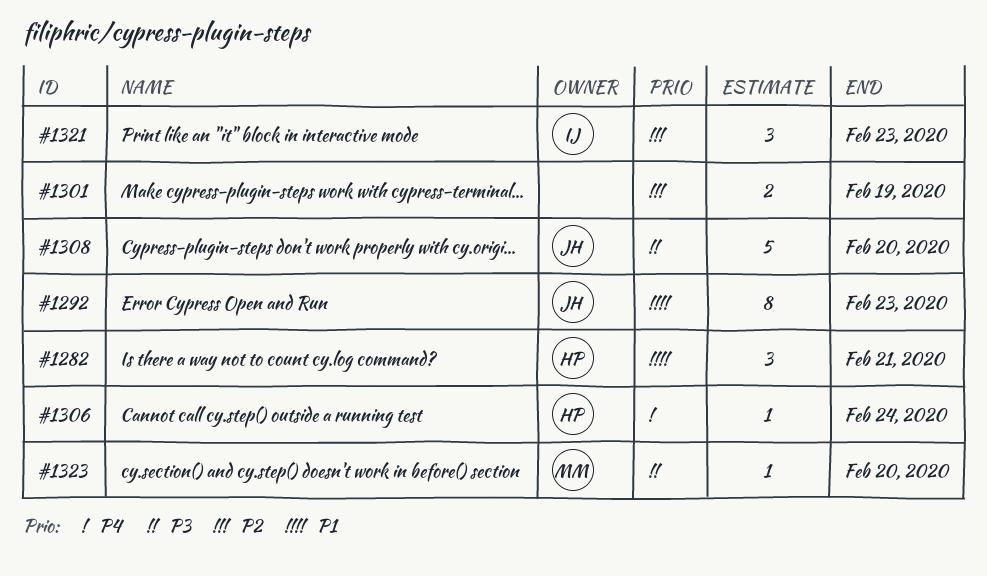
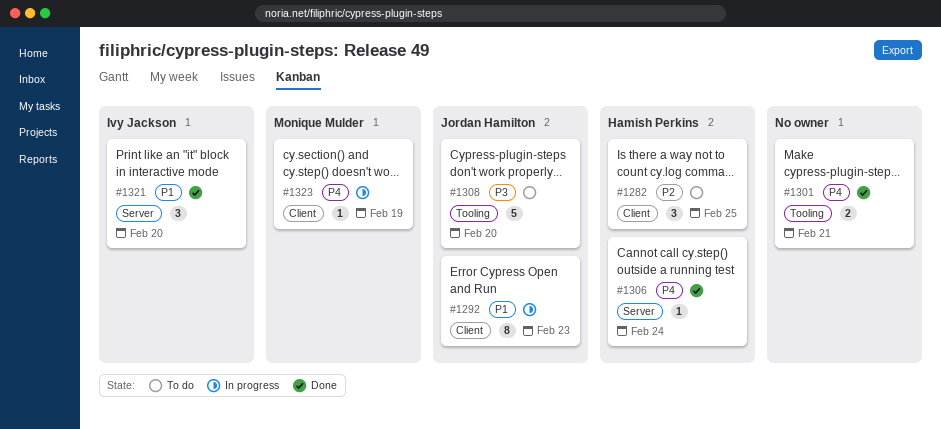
#1282, priority: P1 -> P2
#1282, due: Feb 21 -> Feb 25
#1301, priority: P2 -> P4
#1301, due: Feb 19 -> Feb 21
#1321, priority: P2 -> P1
#1321, due: Feb 23 -> Feb 20
#1323, priority: P3 -> P4
#1323, due: Feb 20 -> Feb 19

